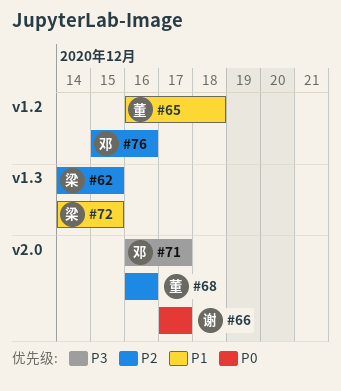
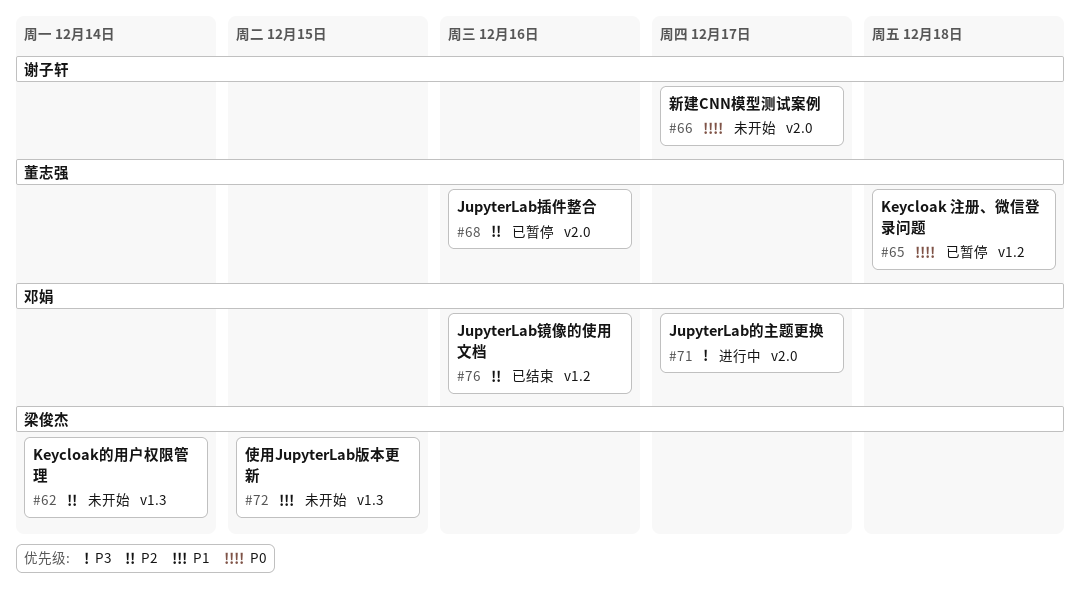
#62, due: Dec 15 -> Dec 14
#65, priority: P1 -> P0

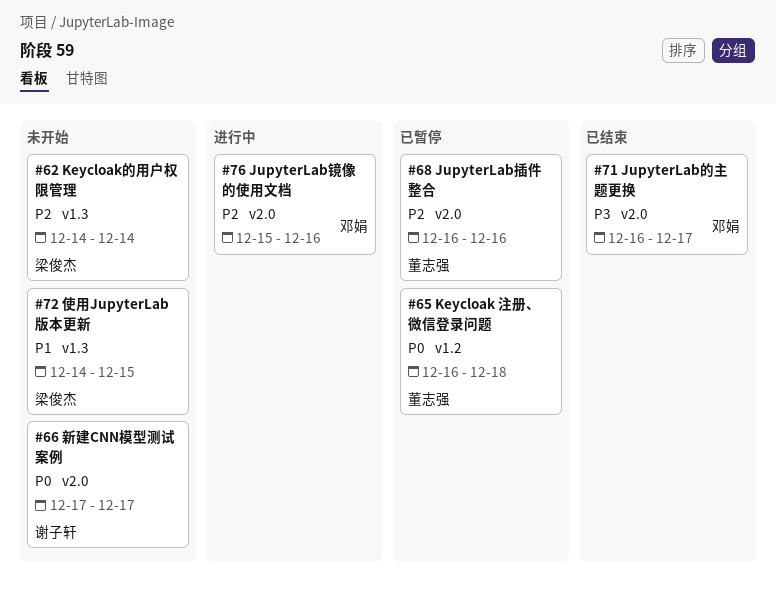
#71, status: 进行中 -> 已结束
#76, status: 已结束 -> 进行中
#76, label: v1.2 -> v2.0

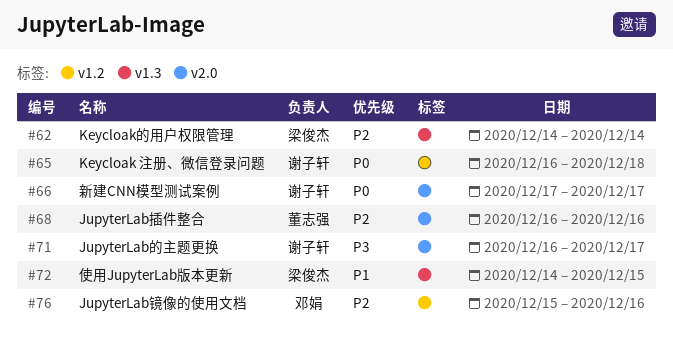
#65, owner: 董志强 -> 谢子轩
#71, owner: 邓娟 -> 谢子轩
#76, label: v2.0 -> v1.2

